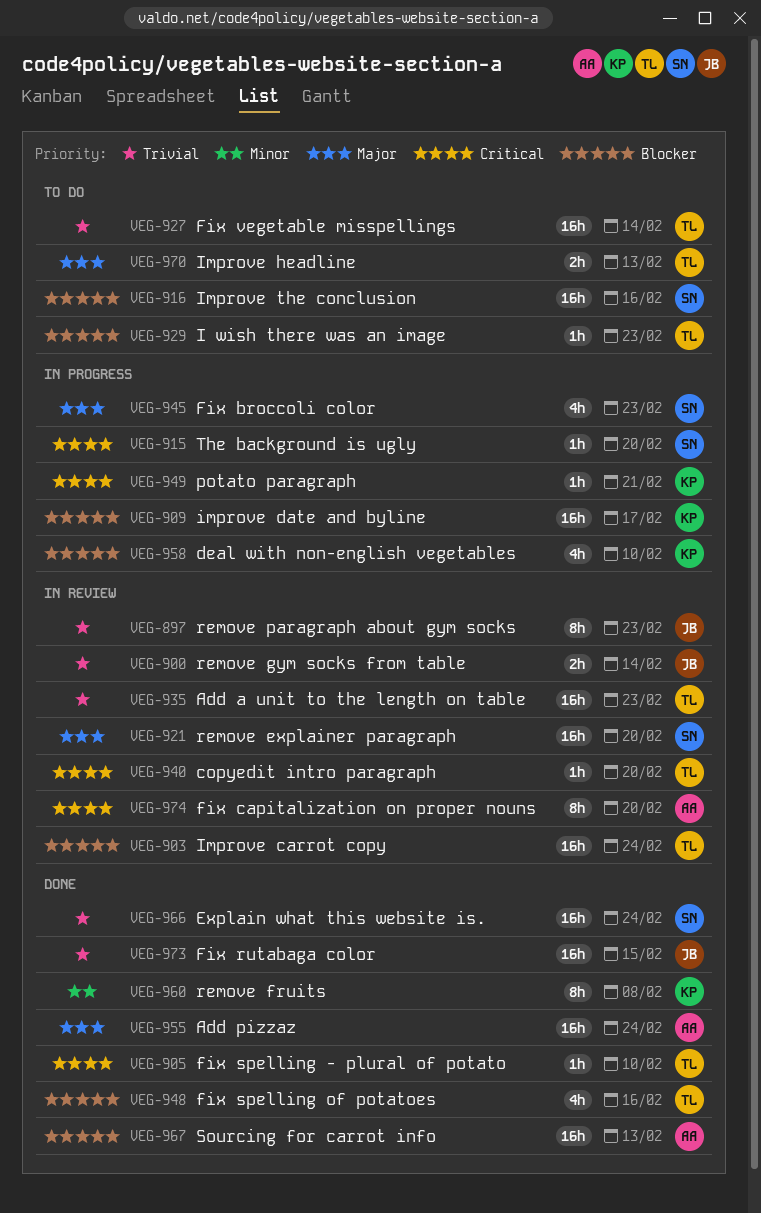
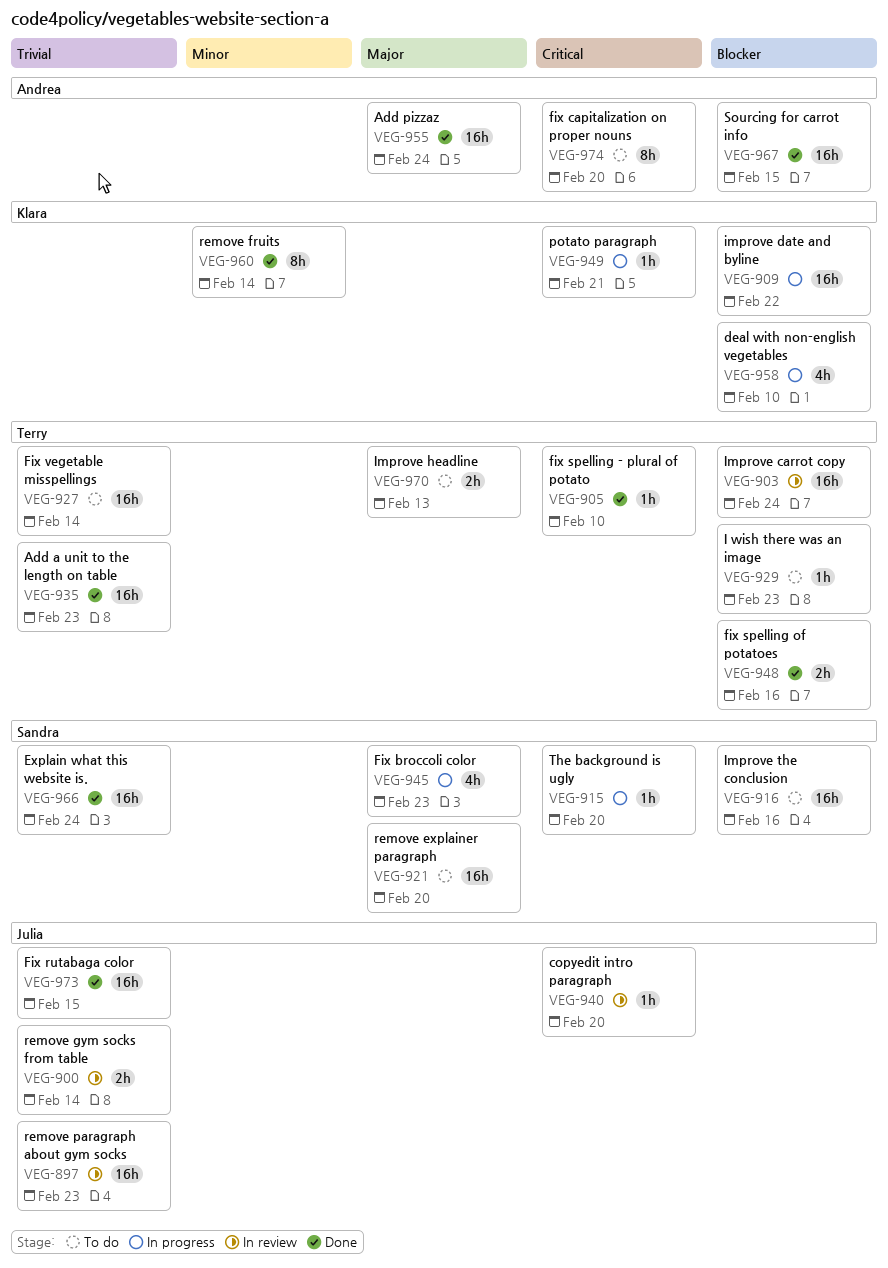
VEG-897, estimate: 8h -> 16h
VEG-909, due: Feb 17 -> Feb 22
VEG-921, status: In review -> To do
VEG-935, status: In review -> Done
VEG-940, owner: Terry -> Julia
VEG-948, estimate: 4h -> 2h
VEG-960, due: Feb 8 -> Feb 14
VEG-967, due: Feb 13 -> Feb 15
VEG-974, status: In review -> To do

